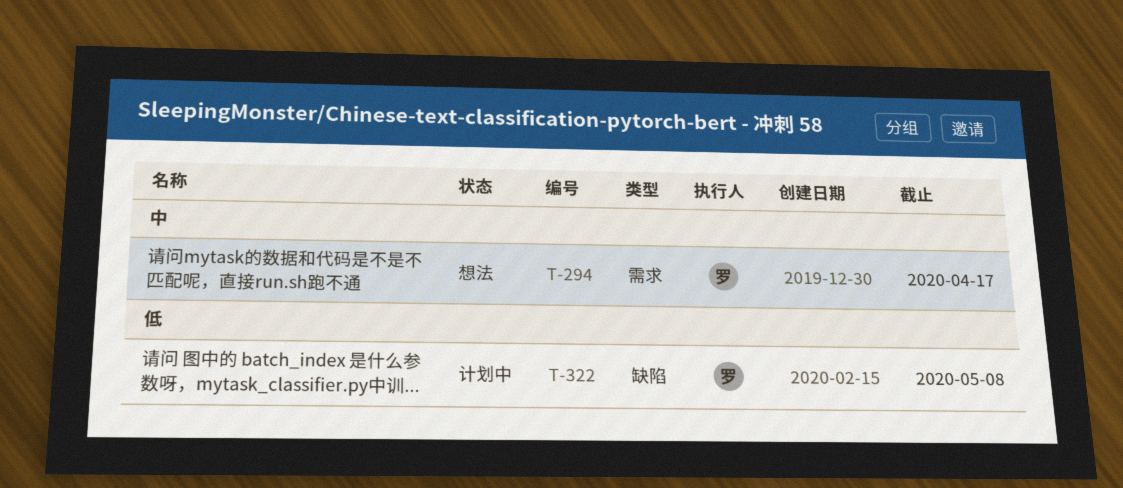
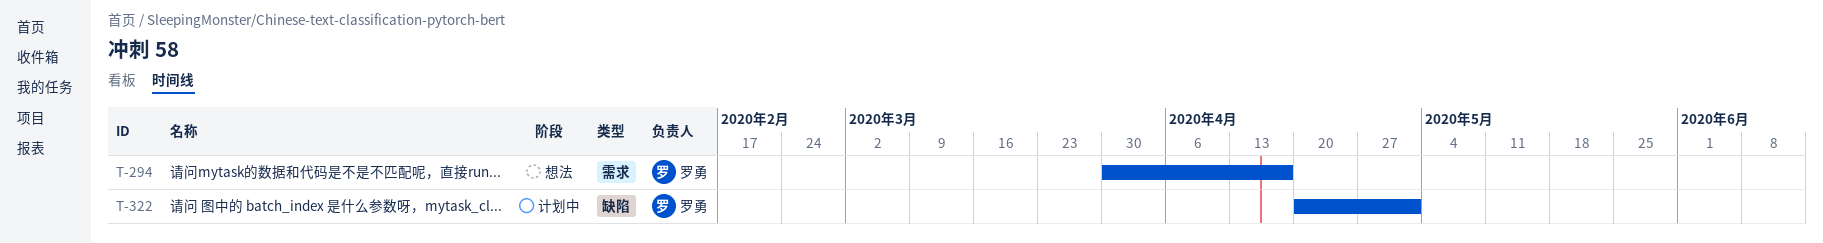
T-322, due: May 8 -> May 1

